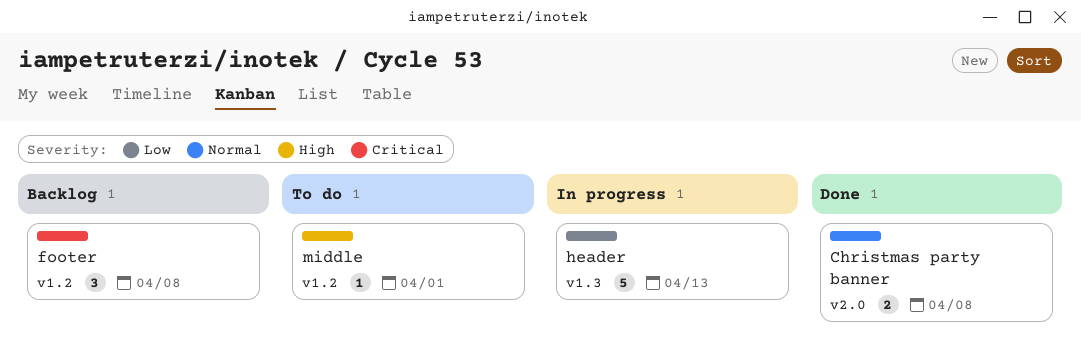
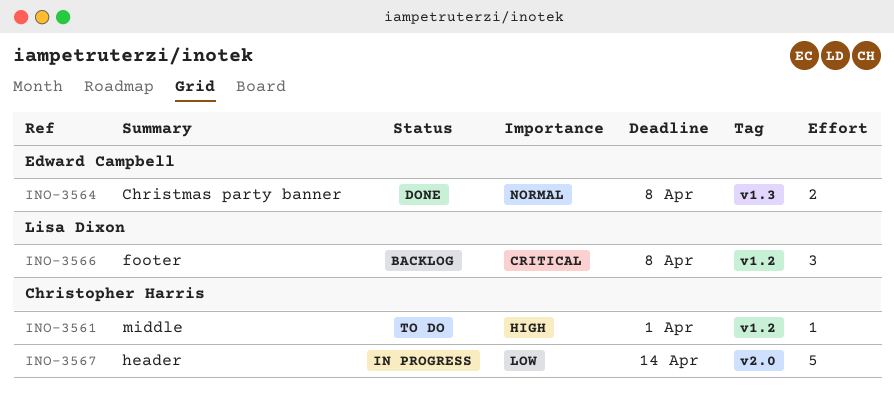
Christmas party banner, label: v2.0 -> v1.3
header, label: v1.3 -> v2.0
header, due: Apr 13 -> Apr 14

